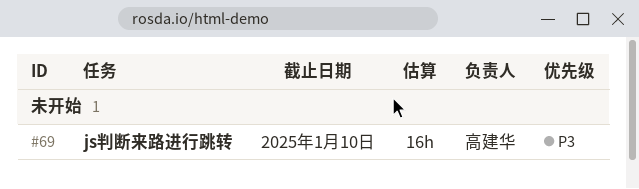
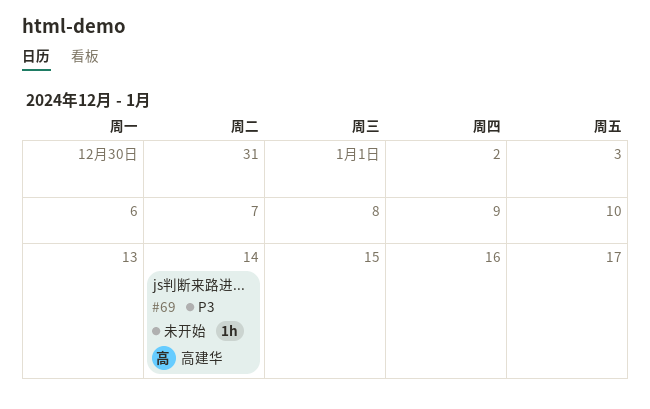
#69, estimate: 16h -> 1h
#69, due: Jan 10 -> Jan 14

